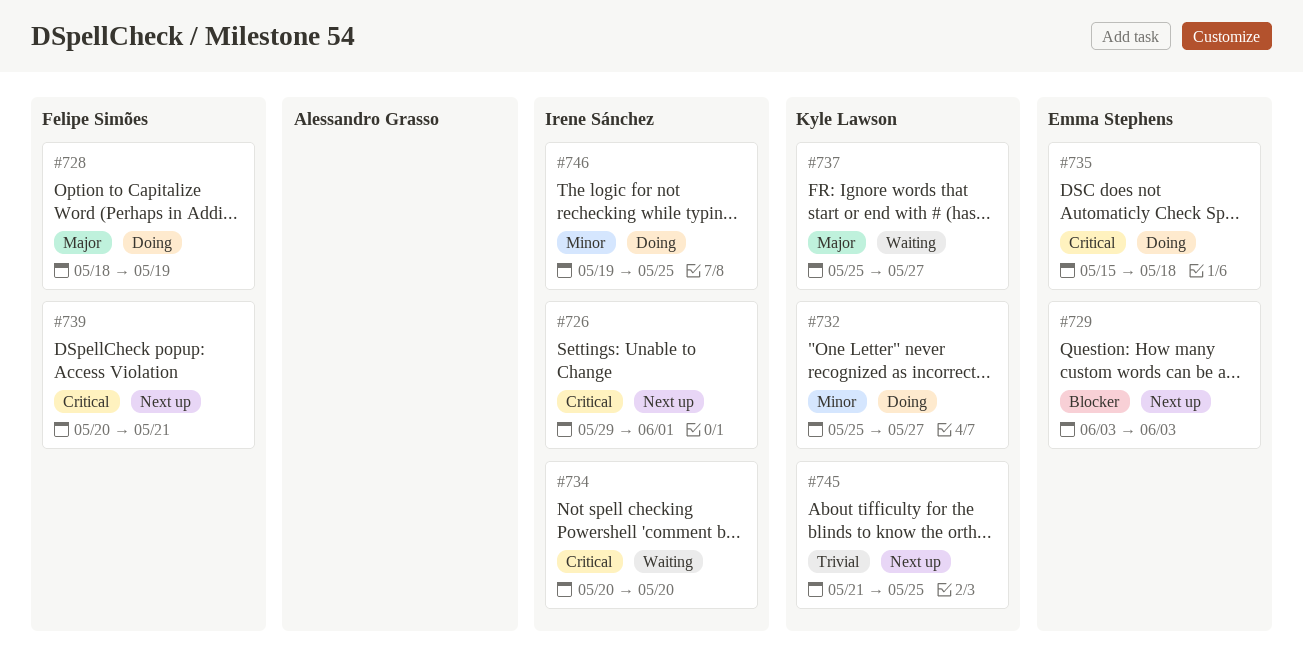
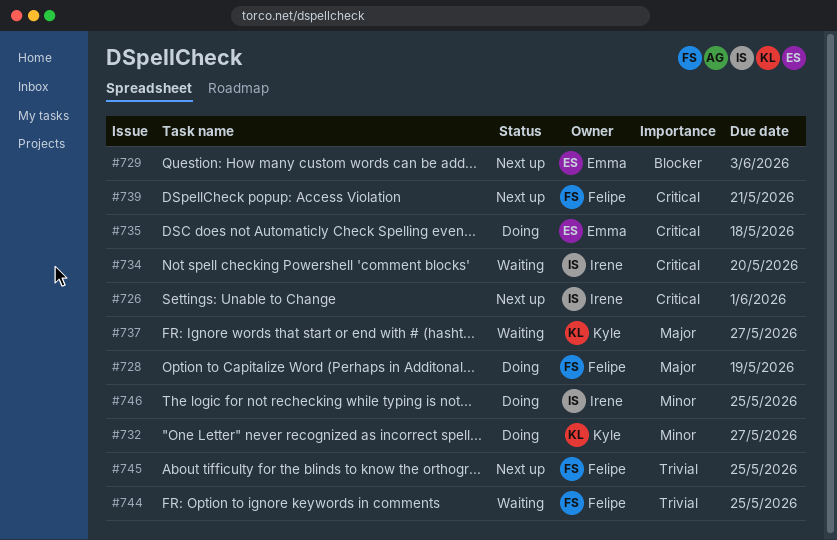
#744: none -> present
#745, owner: Kyle Lawson -> Felipe Simões

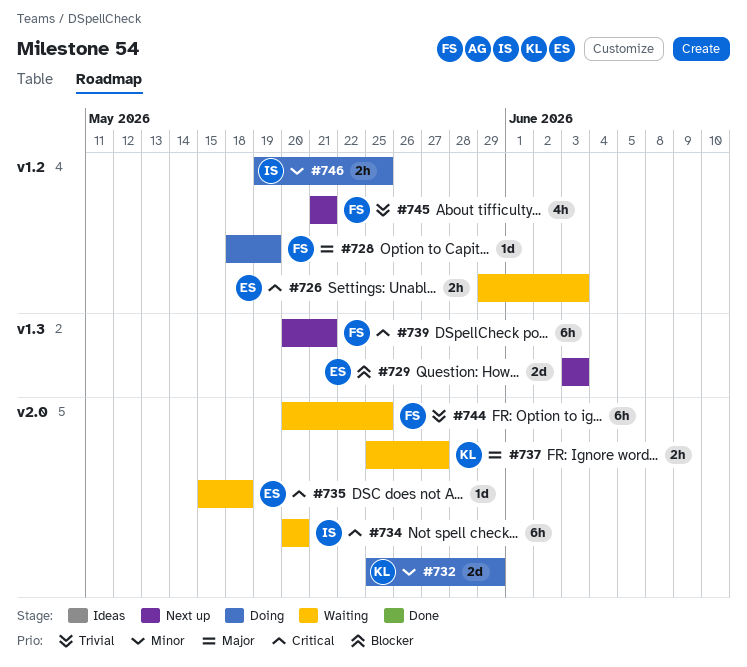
#726, status: Next up -> Waiting
#726, owner: Irene -> Emma
#726, due: Jun 1 -> Jun 3
#732, due: May 27 -> May 29
#735, status: Doing -> Waiting
#745, due: May 25 -> May 21

